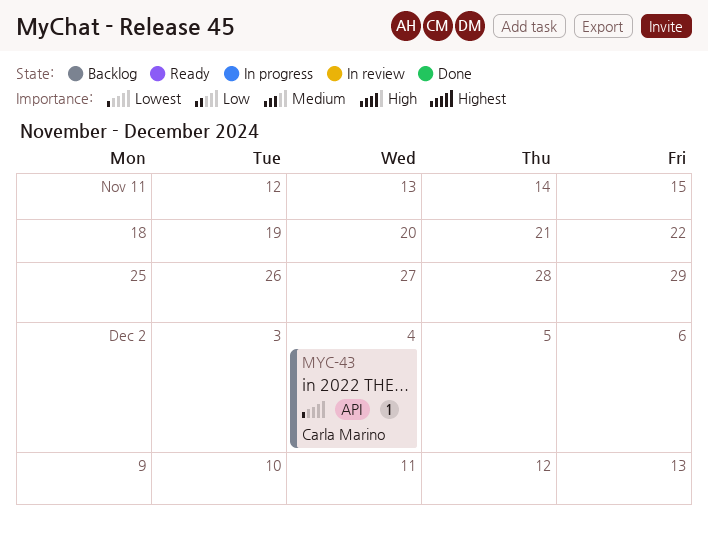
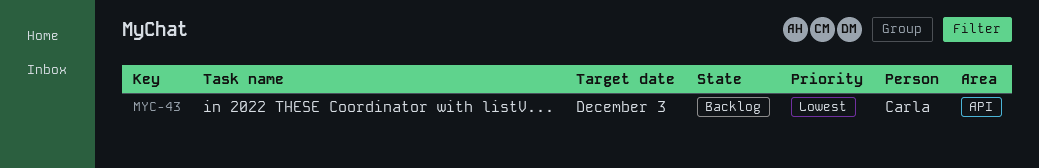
MYC-43, due: Dec 4 -> Dec 3

